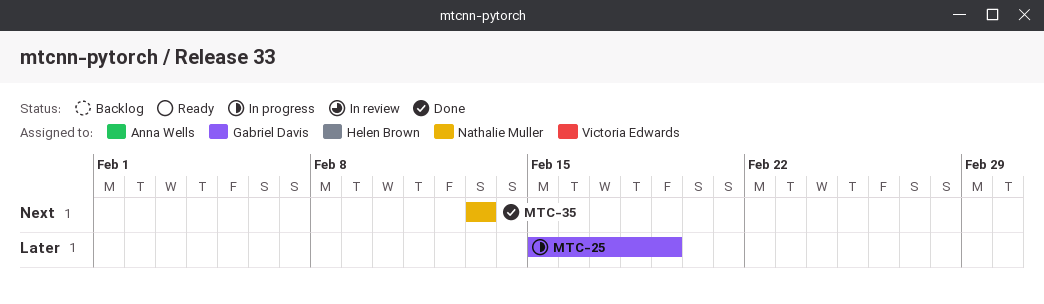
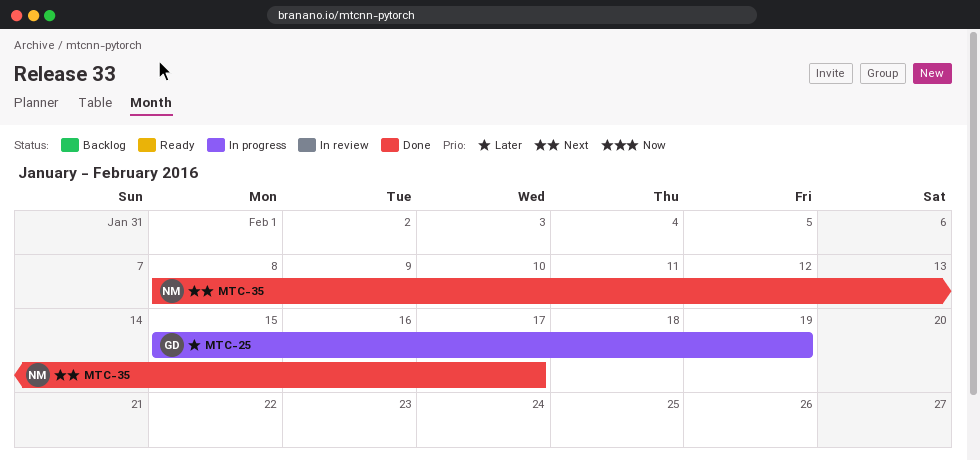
MTC-35, start: Feb 13 -> Feb 8
MTC-35, due: Feb 13 -> Feb 17

